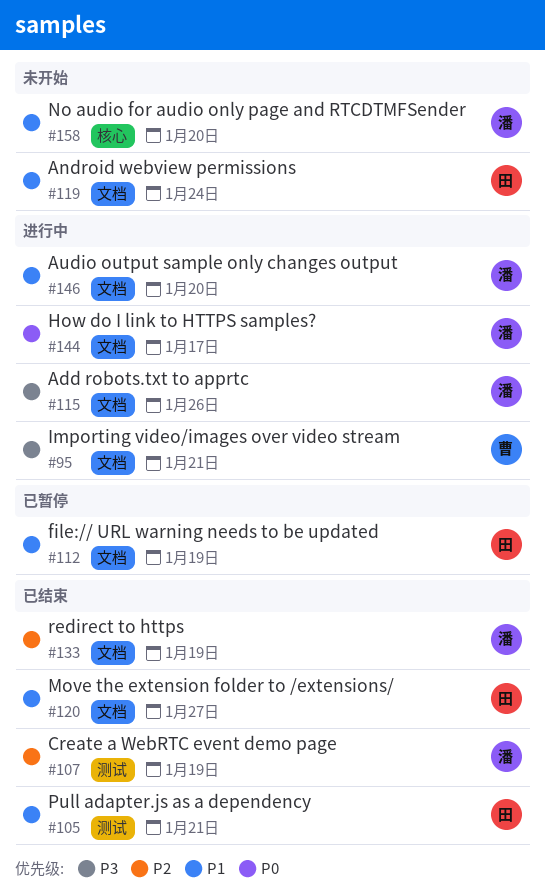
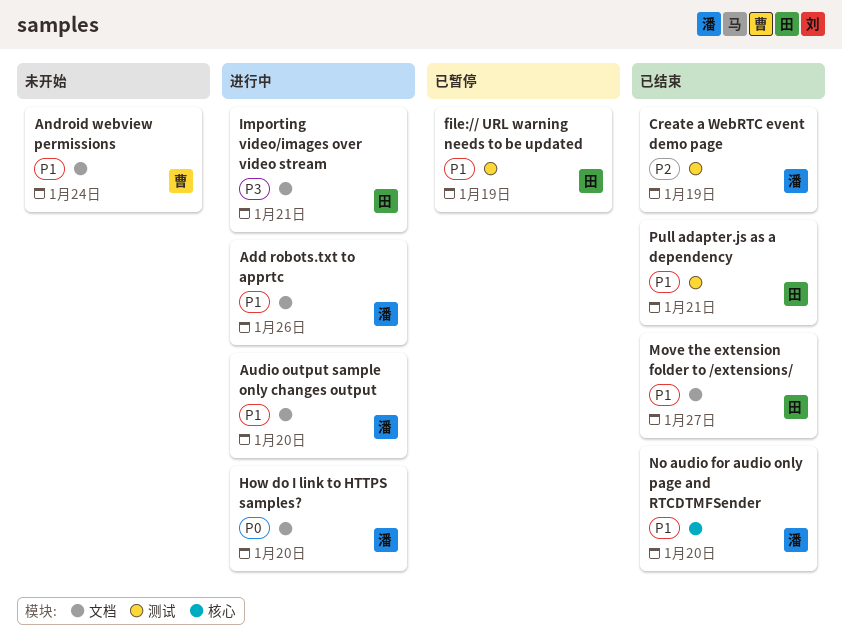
Add robots.txt to apprtc, priority: P3 -> P1
Android webview permissions, owner: 田 -> 曹
file:// URL warning needs to be updated, label: 文档 -> 测试
How do I link to HTTPS samples?, due: Jan 17 -> Jan 20
Importing video/images over video stream, owner: 曹 -> 田
No audio for audio only page and RTCDTMFSender, status: 未开始 -> 已结束
redirect to https: present -> none

